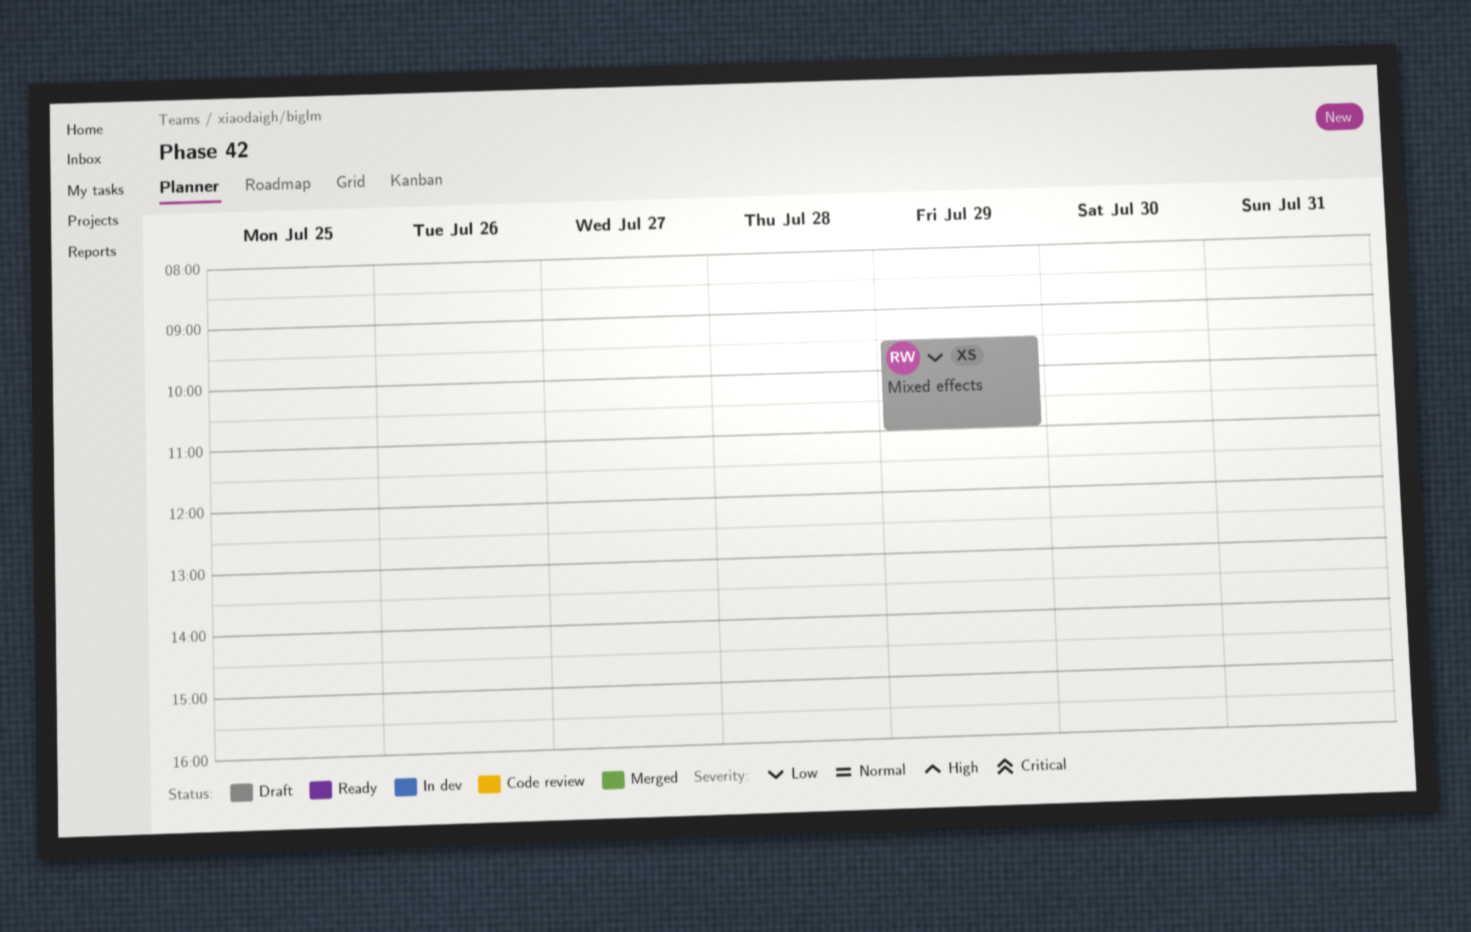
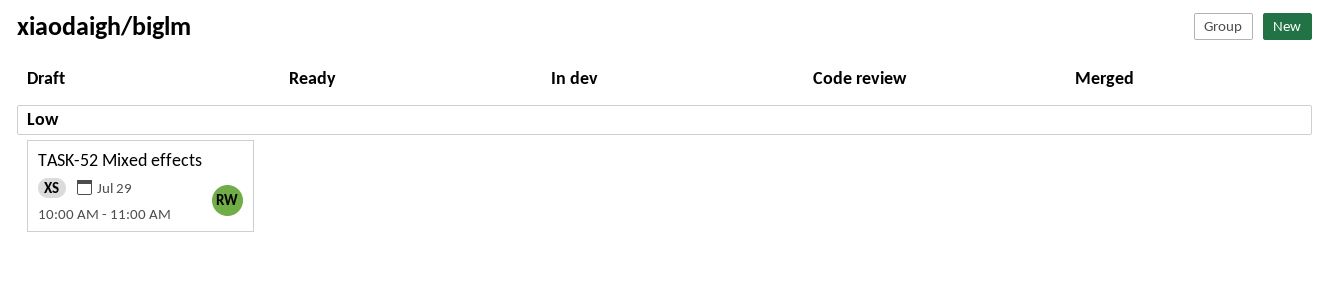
Mixed effects, begins: 09:30 -> 10:00

